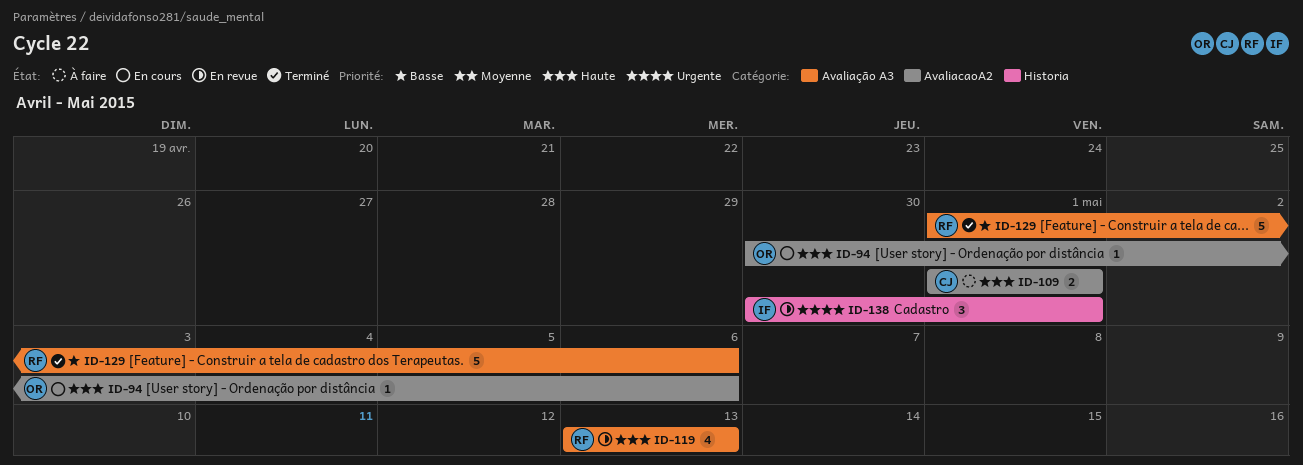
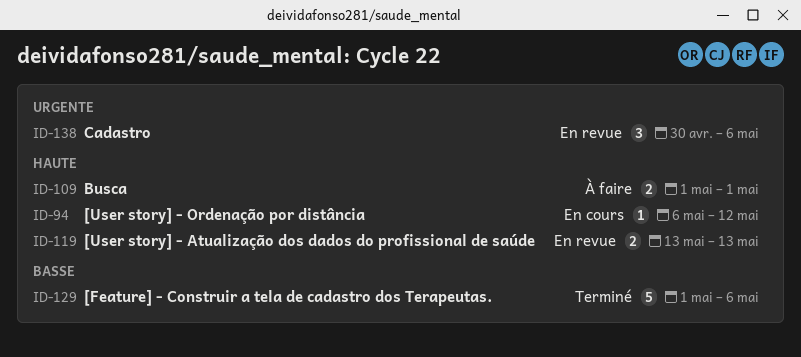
ID-94, start: Apr 30 -> May 6
ID-94, due: May 6 -> May 12
ID-119, estimate: 4 -> 2
ID-138, due: May 1 -> May 6

